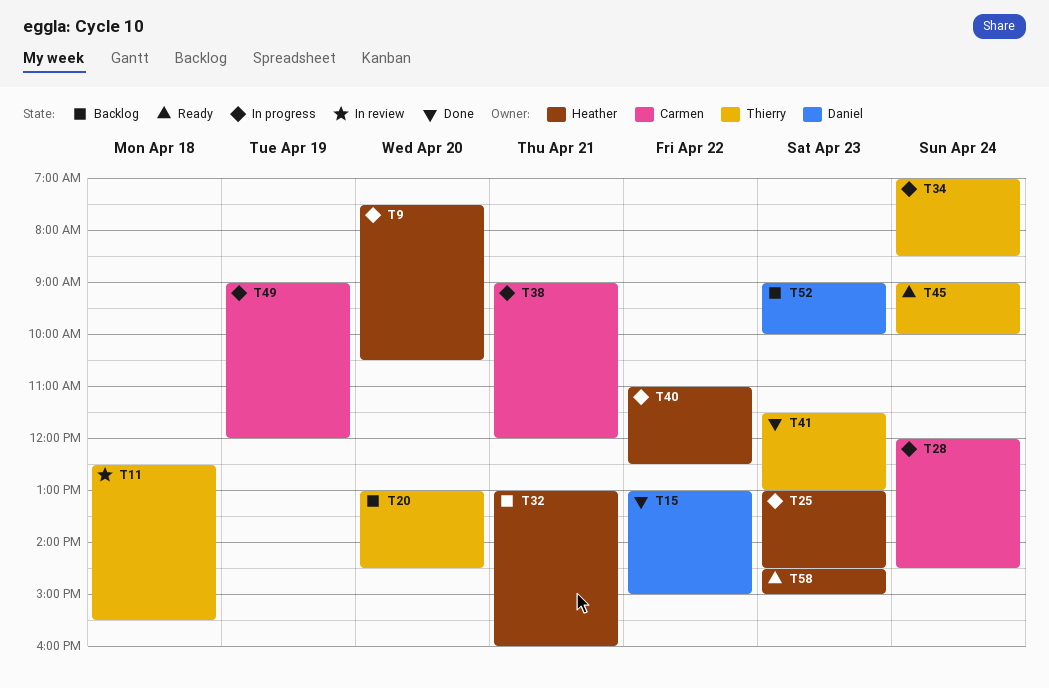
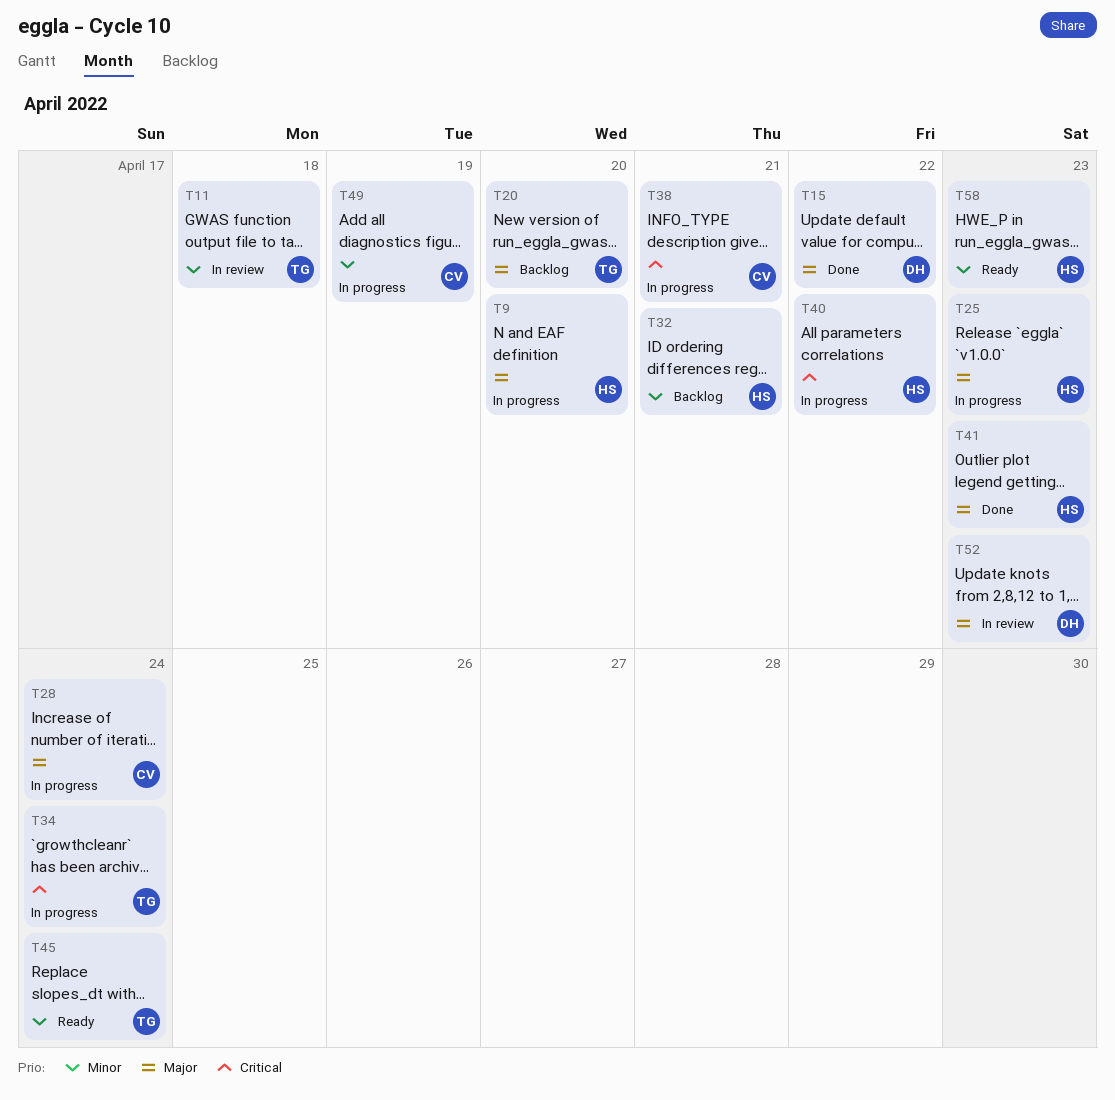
T41, owner: Thierry -> Heather
T52, status: Backlog -> In review

